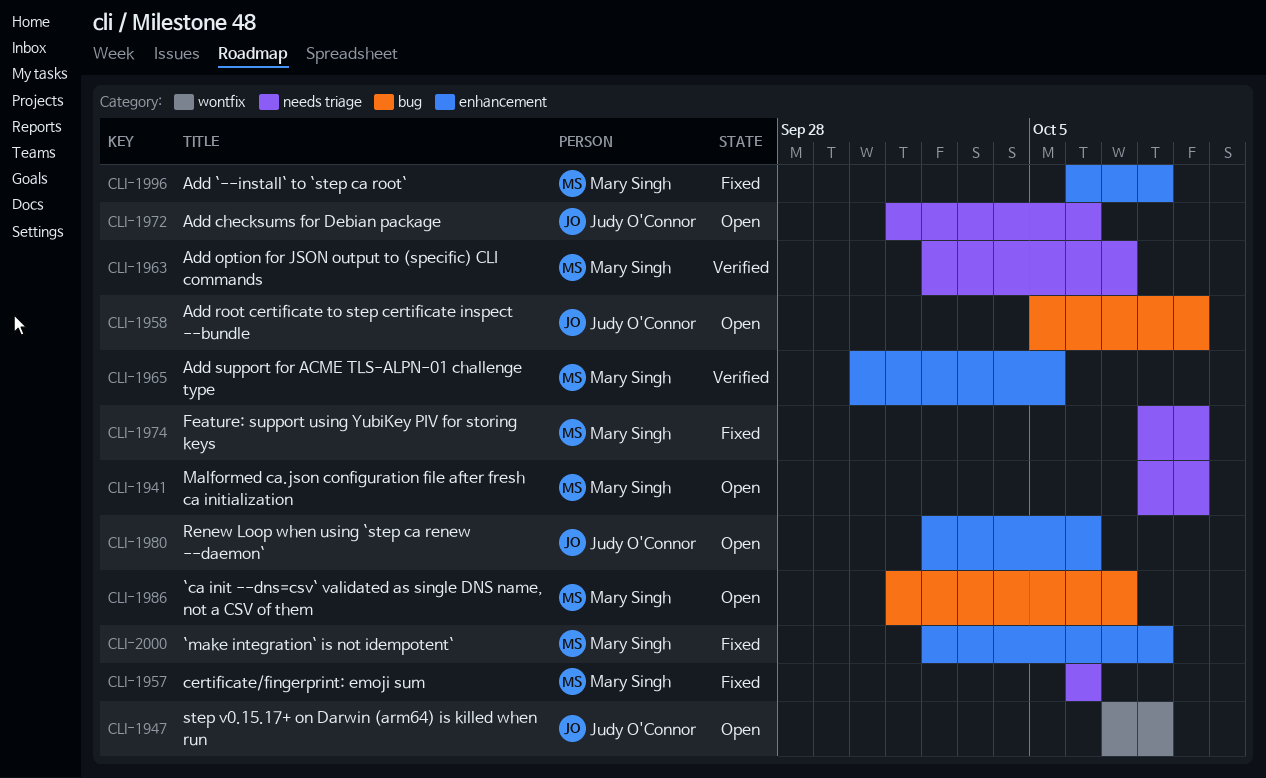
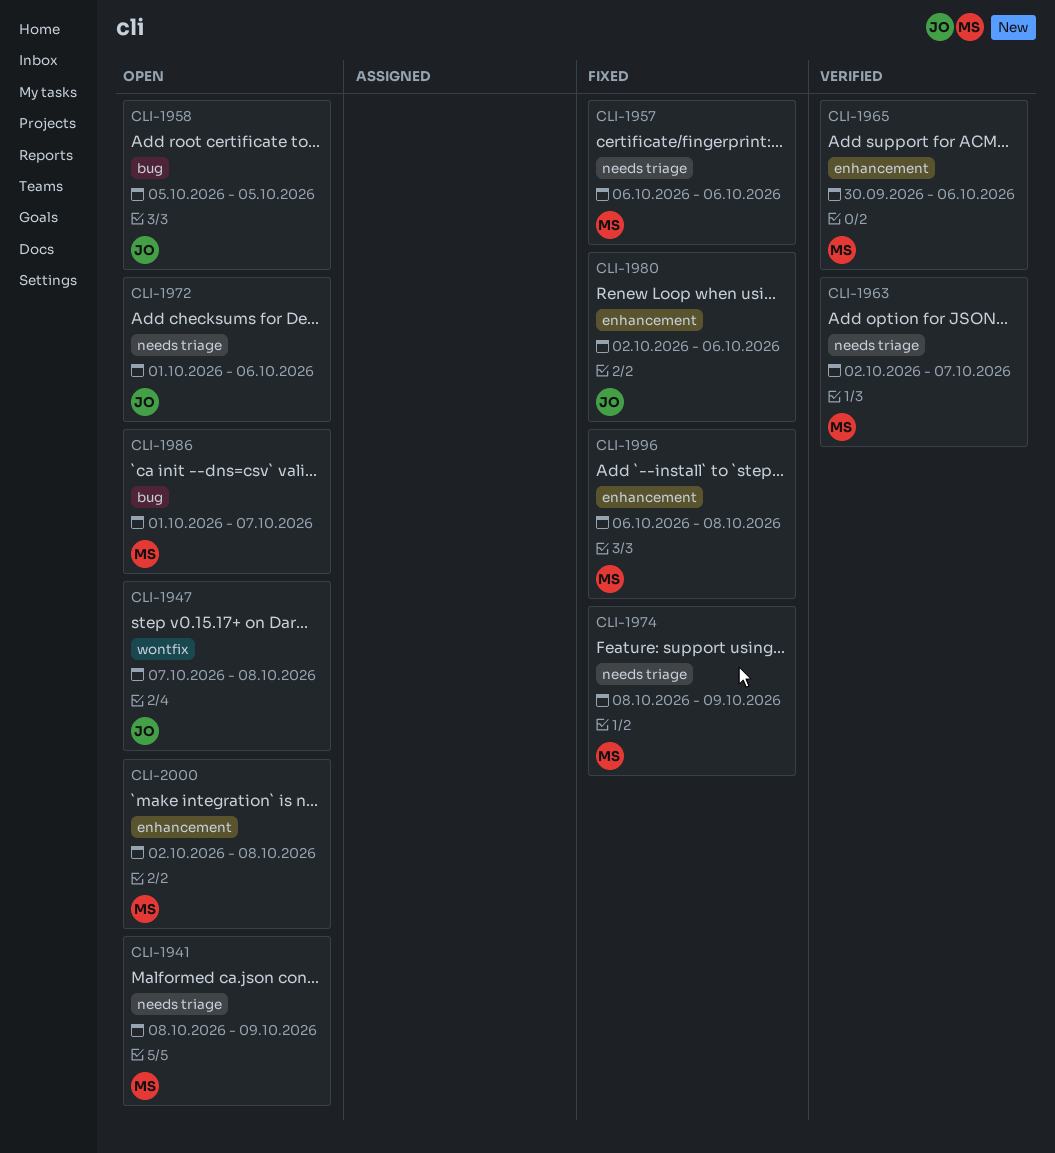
CLI-1958, due: Oct 9 -> Oct 5
CLI-1965, due: Oct 5 -> Oct 6
CLI-1980, status: Open -> Fixed
CLI-2000, status: Fixed -> Open

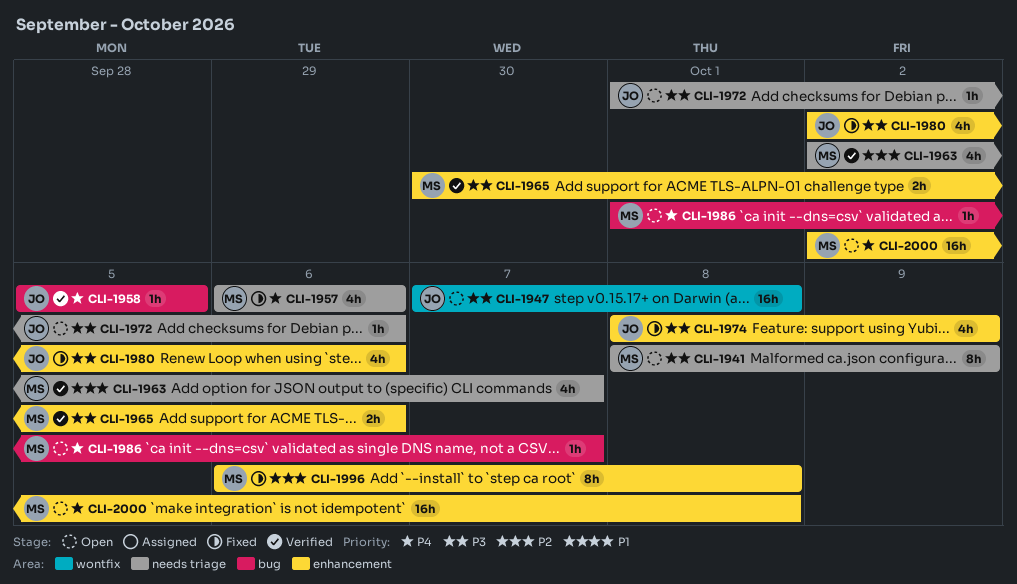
CLI-1958, status: Open -> Verified
CLI-1974, owner: MS -> JO
CLI-1974, label: needs triage -> enhancement

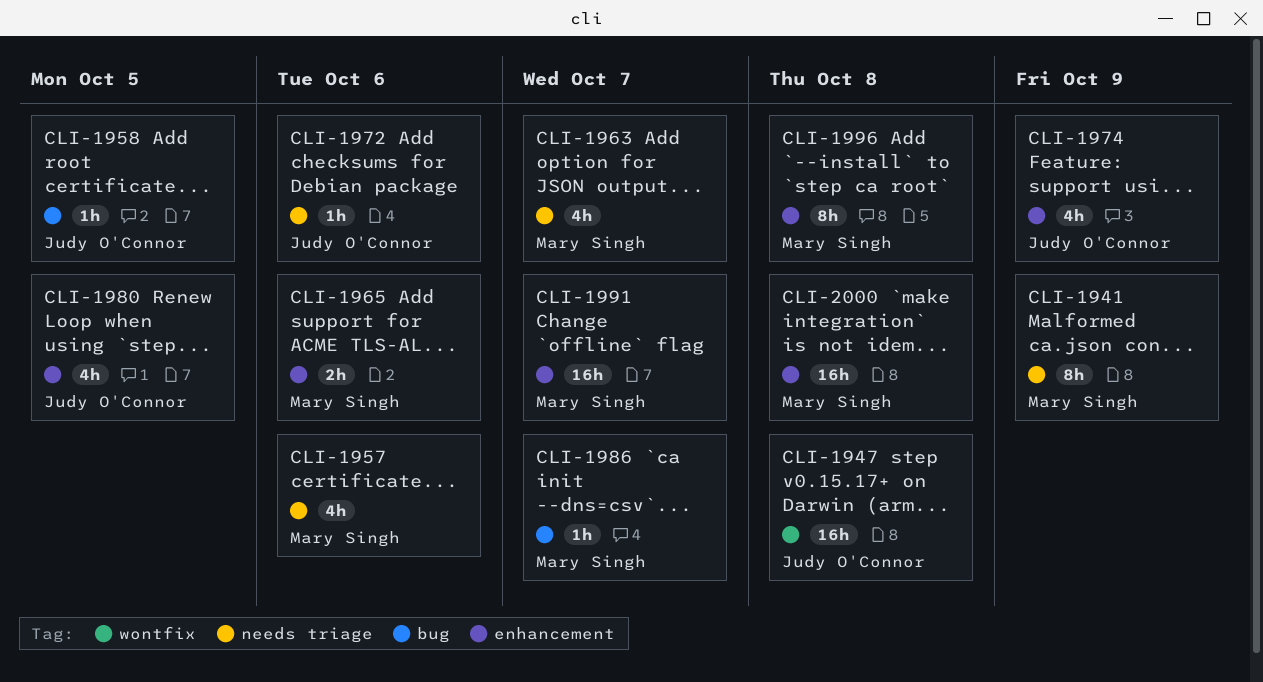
CLI-1980, due: Oct 6 -> Oct 5
CLI-1991: none -> present

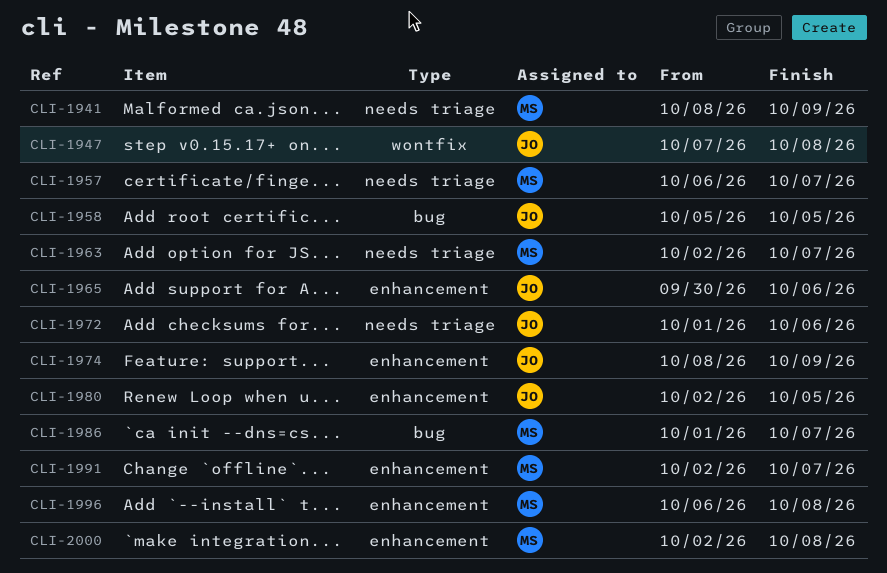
CLI-1957, due: Oct 6 -> Oct 7
CLI-1965, owner: Mary Singh -> Judy O'Connor

